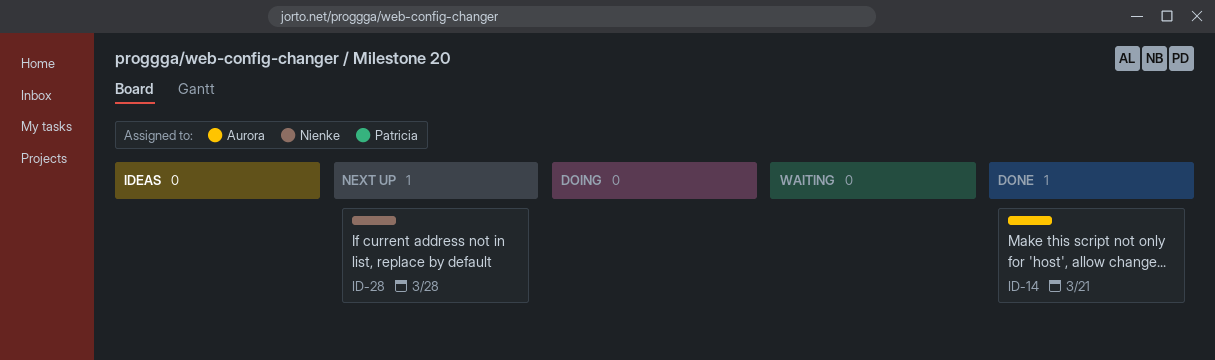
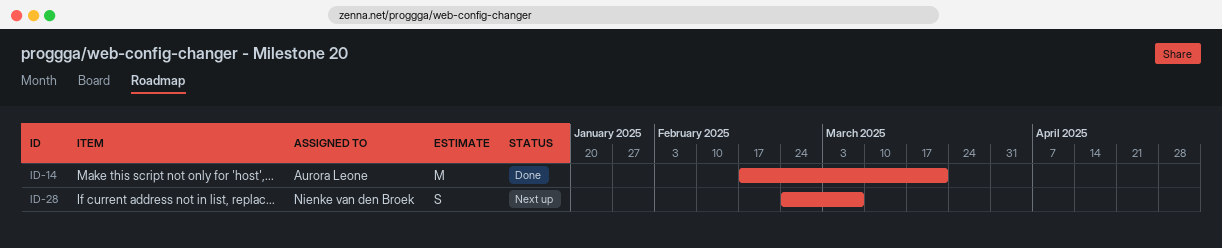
ID-28, due: Mar 28 -> Mar 7

